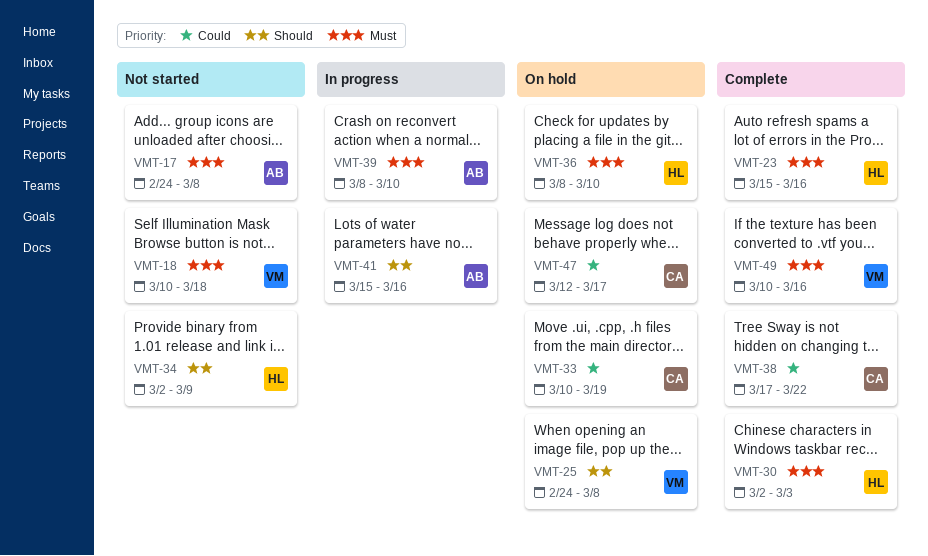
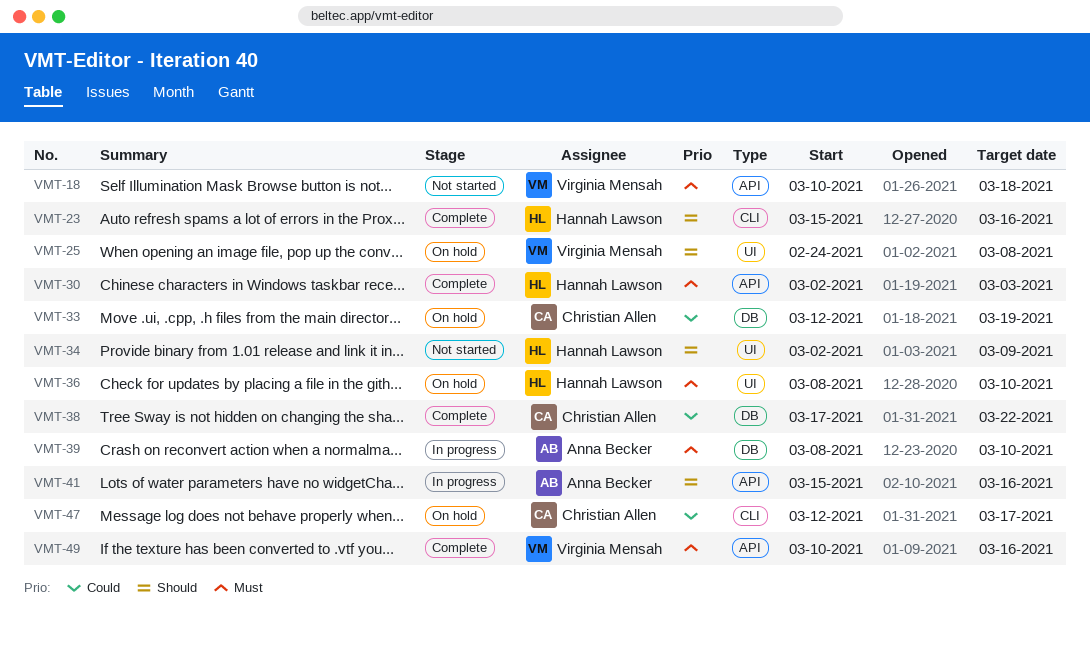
VMT-17: present -> none
VMT-23, priority: Must -> Should
VMT-33, start: Mar 10 -> Mar 12

